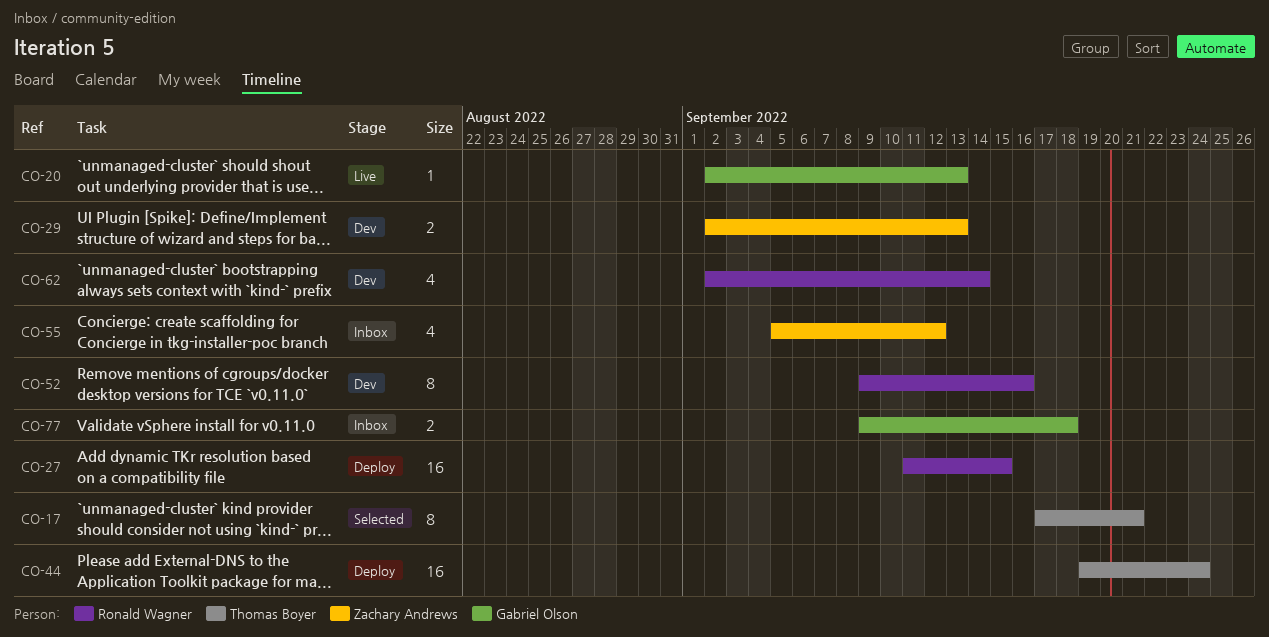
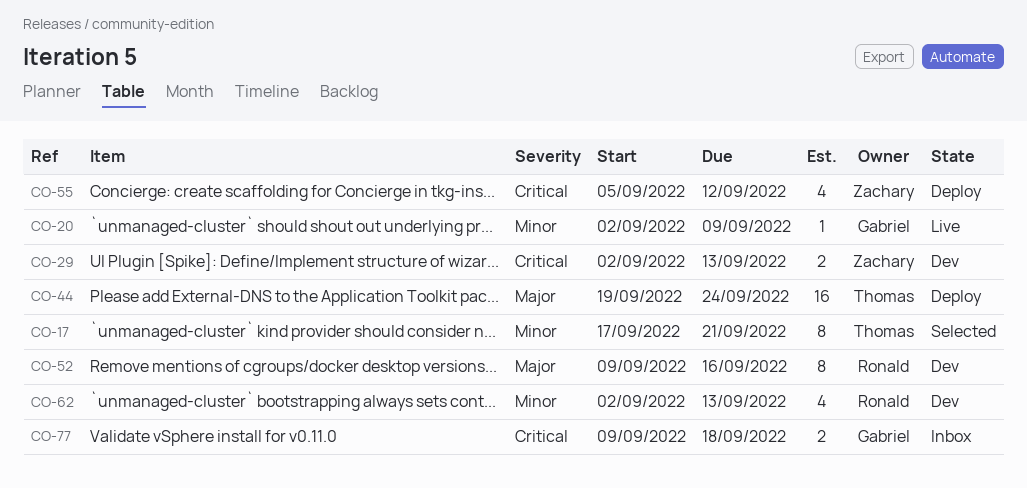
CO-20, due: Sep 13 -> Sep 9
CO-27: present -> none
CO-55, status: Inbox -> Deploy
CO-62, due: Sep 14 -> Sep 13

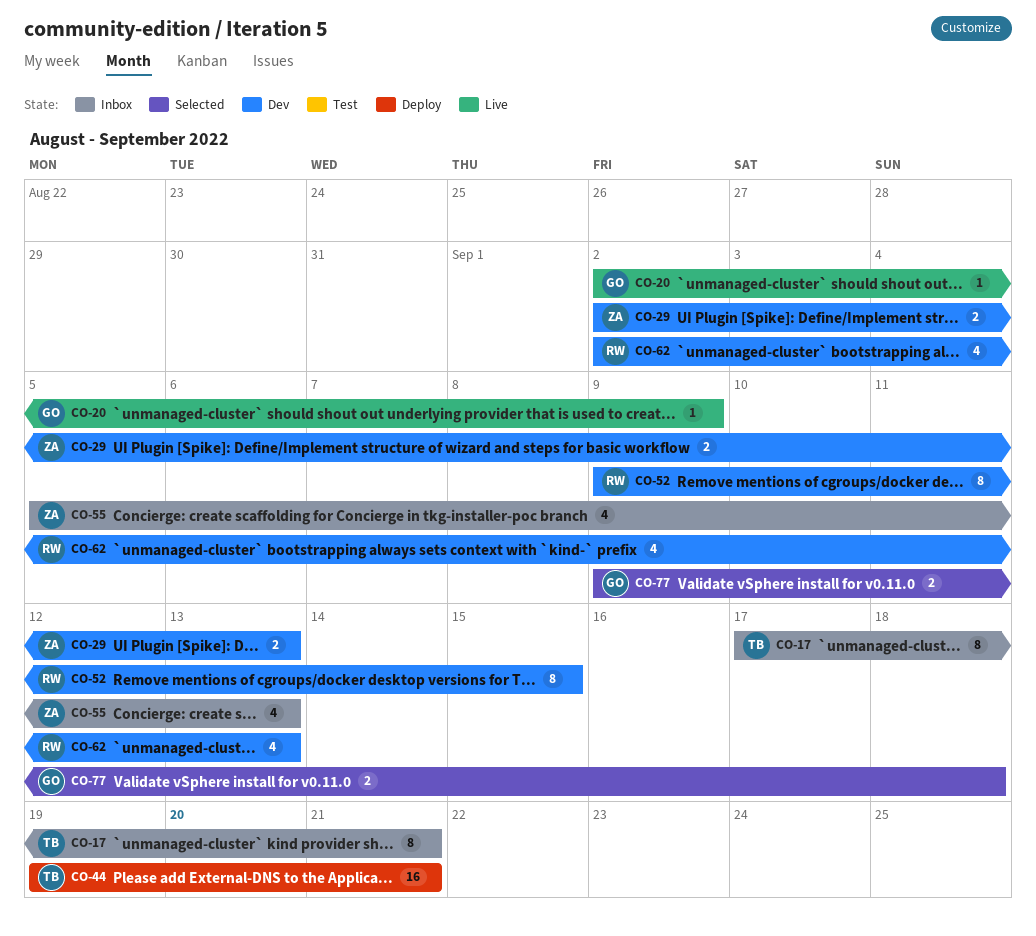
CO-17, status: Selected -> Inbox
CO-44, due: Sep 24 -> Sep 21
CO-52, due: Sep 16 -> Sep 15
CO-55, status: Deploy -> Inbox
CO-55, due: Sep 12 -> Sep 13
CO-77, status: Inbox -> Selected

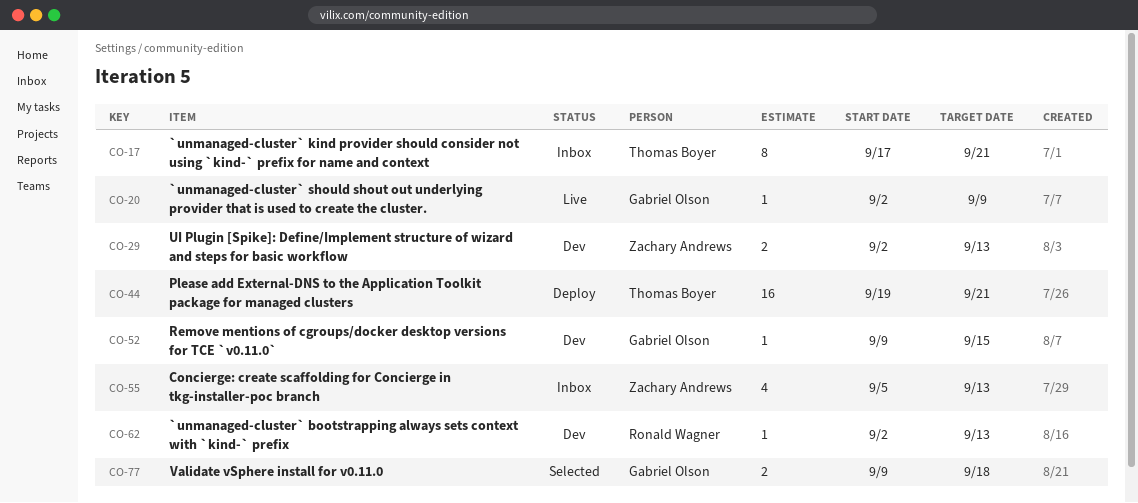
CO-52, owner: Ronald Wagner -> Gabriel Olson
CO-52, estimate: 8 -> 1
CO-62, estimate: 4 -> 1

